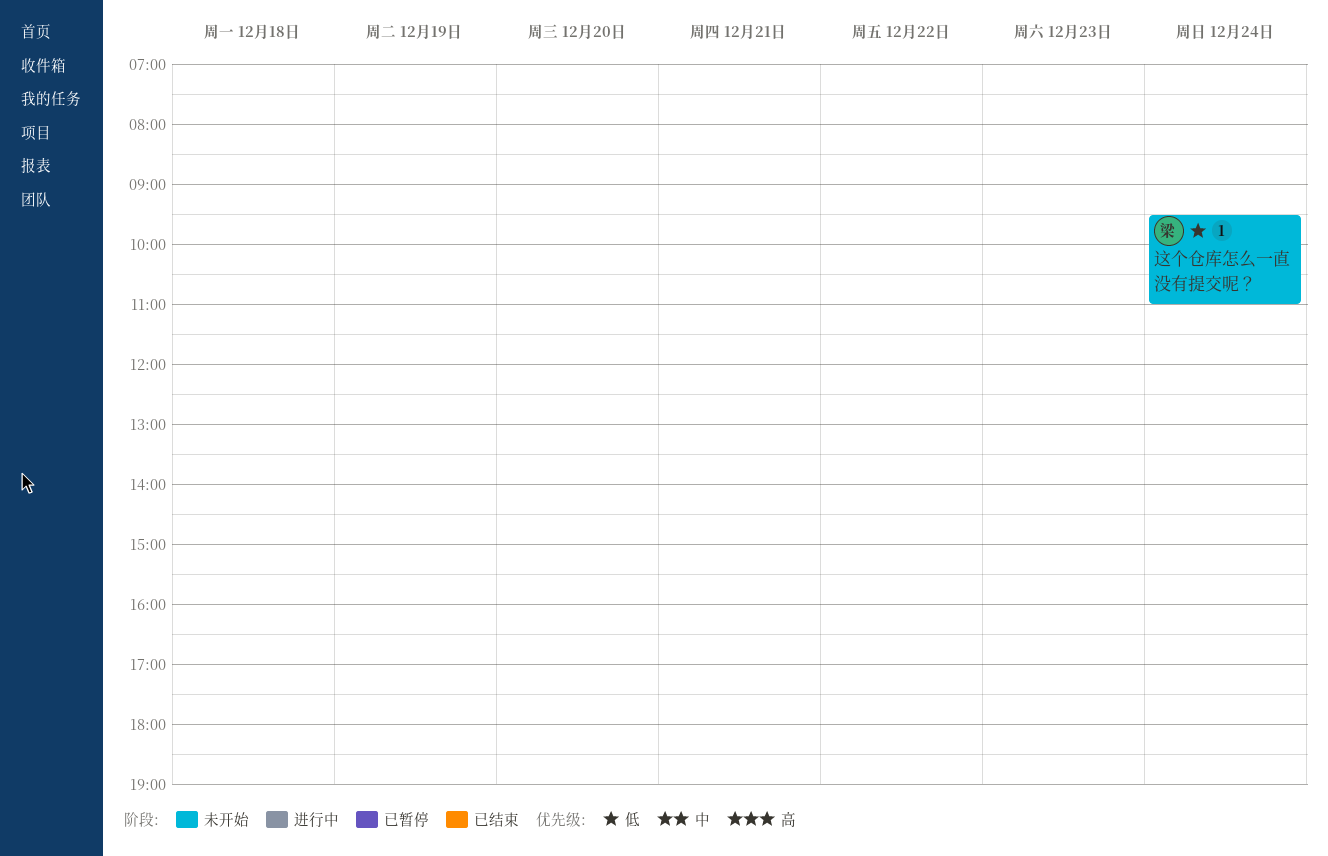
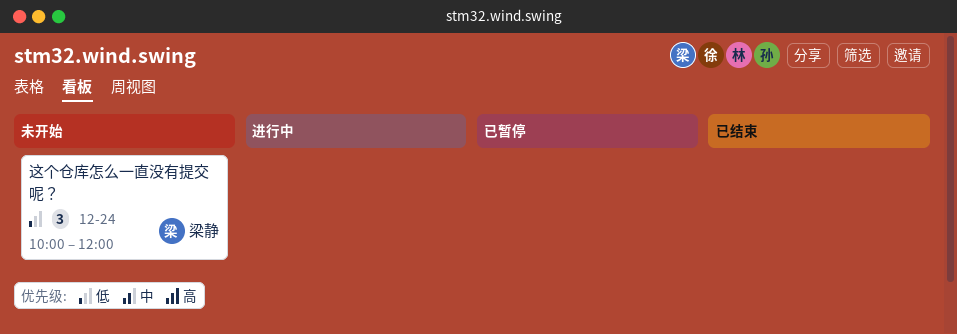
这个仓库怎么一直没有提交呢？, estimate: 1 -> 3
这个仓库怎么一直没有提交呢？, begins: 09:30 -> 10:00
这个仓库怎么一直没有提交呢？, ends: 11:00 -> 12:00

